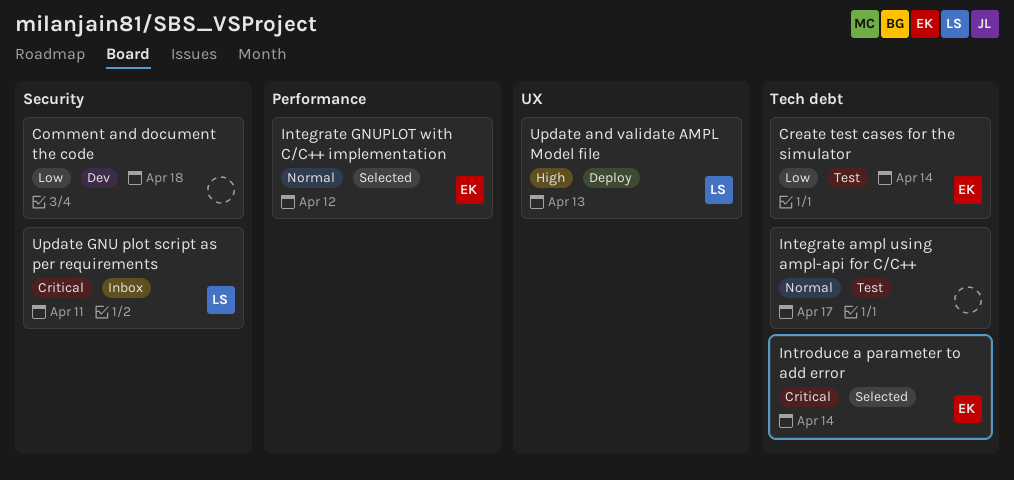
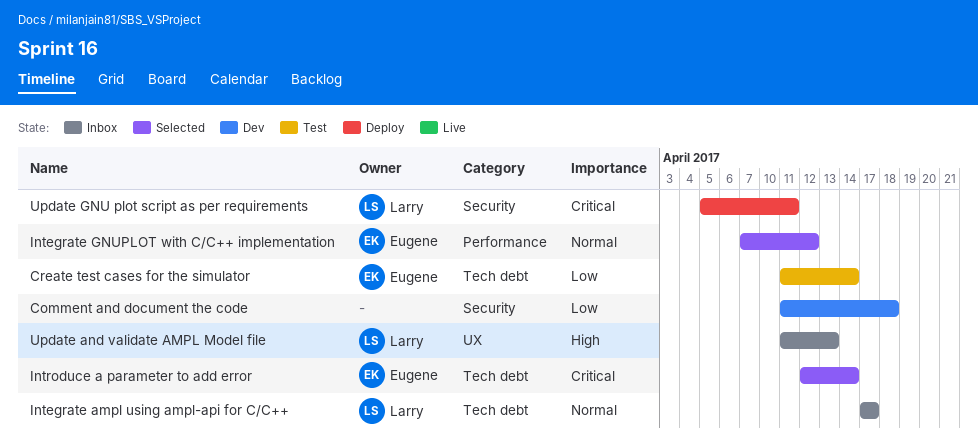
Integrate ampl using ampl-api for C/C++, status: Test -> Inbox
Integrate ampl using ampl-api for C/C++, owner: none -> Larry
Update and validate AMPL Model file, status: Deploy -> Inbox
Update GNU plot script as per requirements, status: Inbox -> Deploy

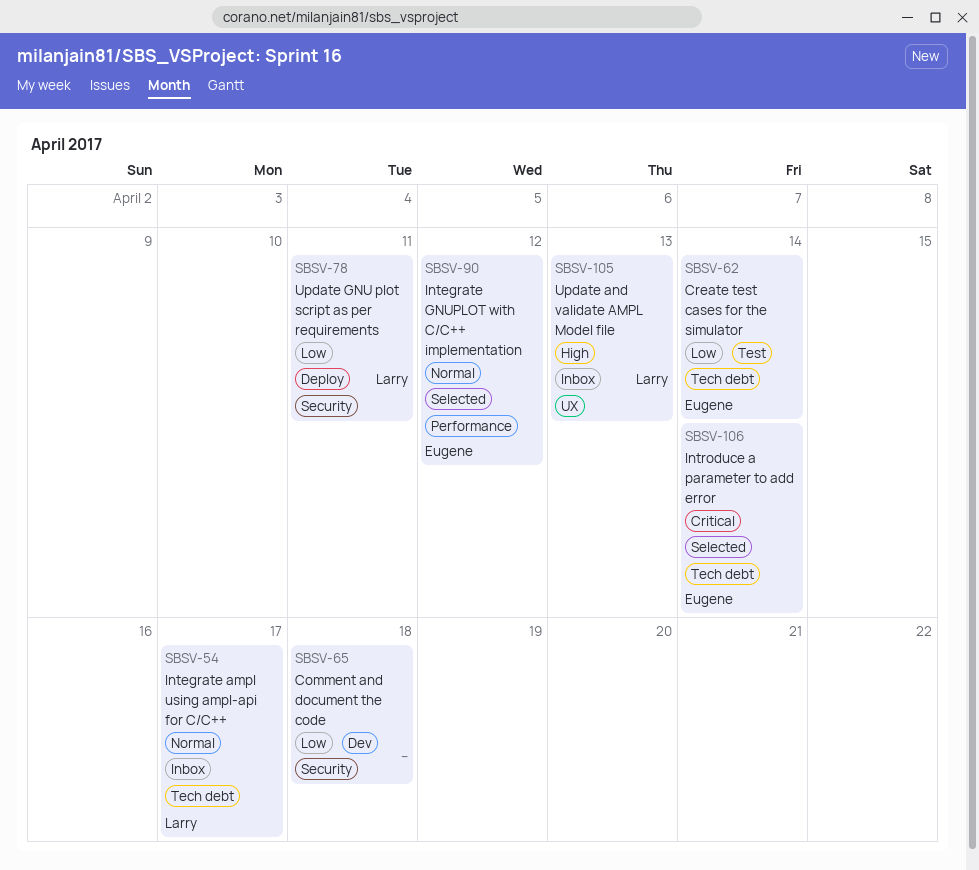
Update GNU plot script as per requirements, priority: Critical -> Low

